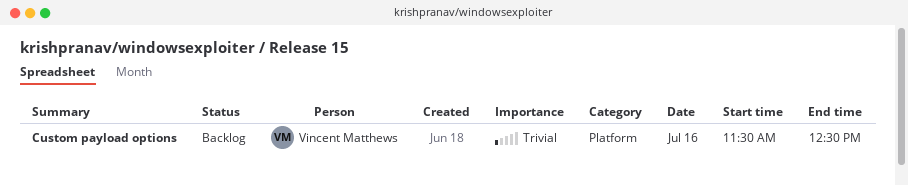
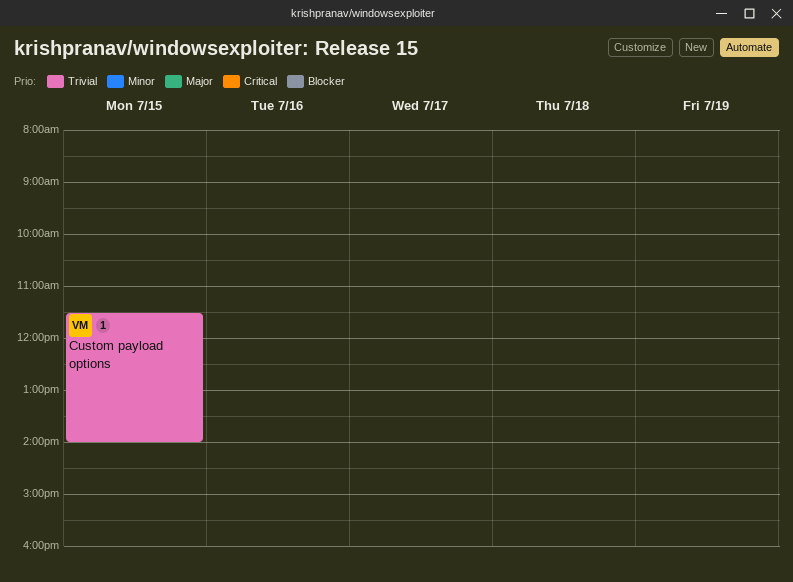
Custom payload options, day: Jul 16 -> Jul 15
Custom payload options, ends: 12:30 -> 14:00

